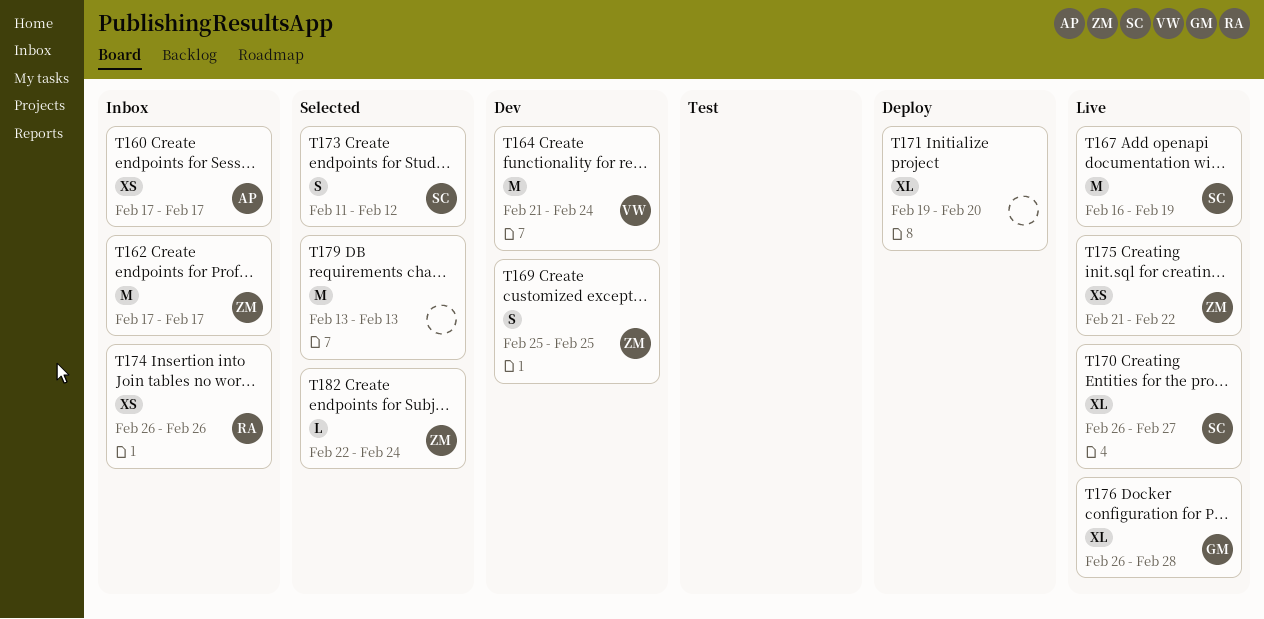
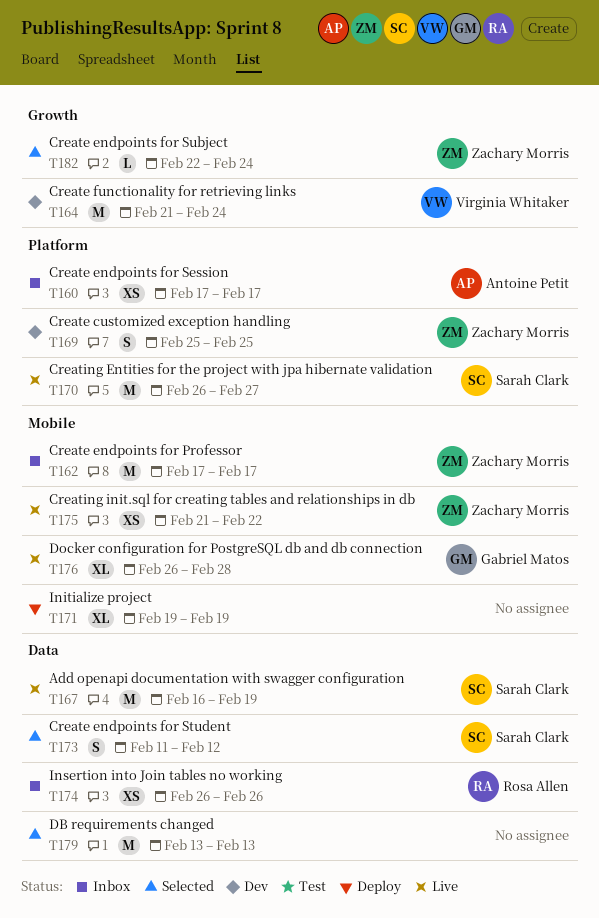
T170, estimate: XL -> M
T171, due: Feb 20 -> Feb 19

